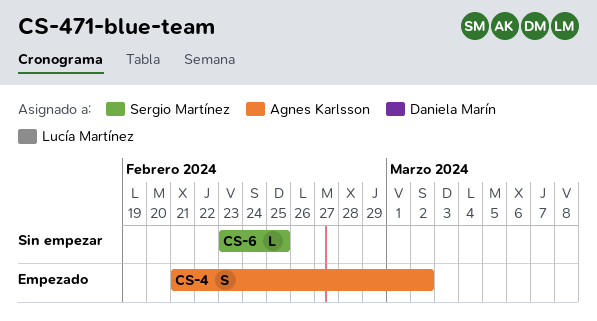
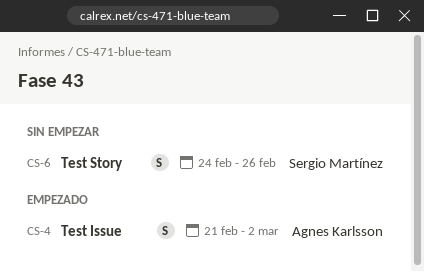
CS-6, estimate: L -> S
CS-6, start: Feb 23 -> Feb 24
CS-6, due: Feb 25 -> Feb 26

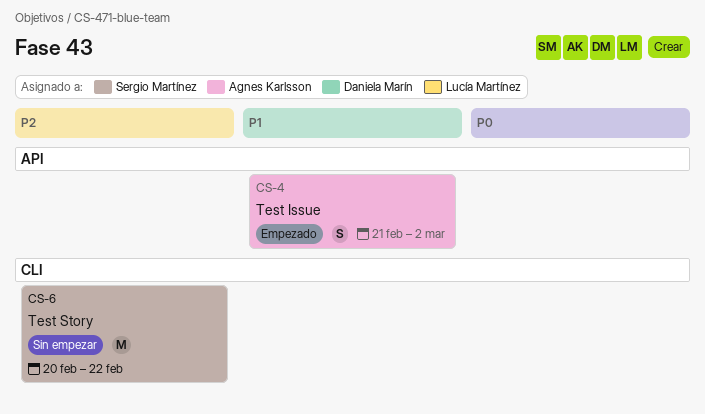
CS-6, estimate: S -> M
CS-6, start: Feb 24 -> Feb 20
CS-6, due: Feb 26 -> Feb 22

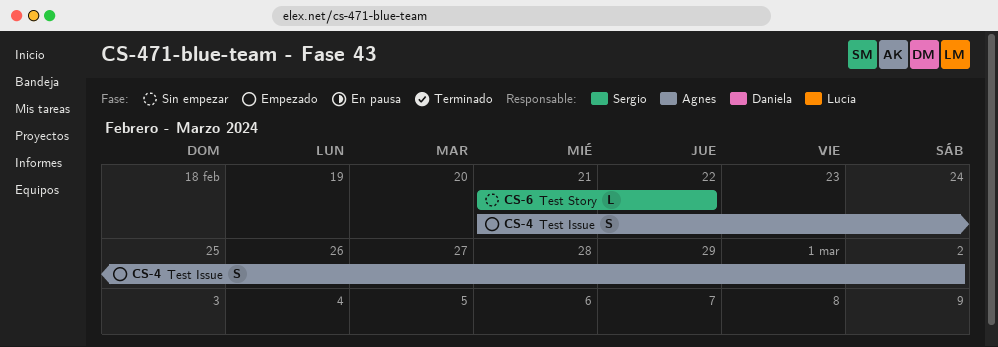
CS-6, estimate: M -> L
CS-6, start: Feb 20 -> Feb 21

